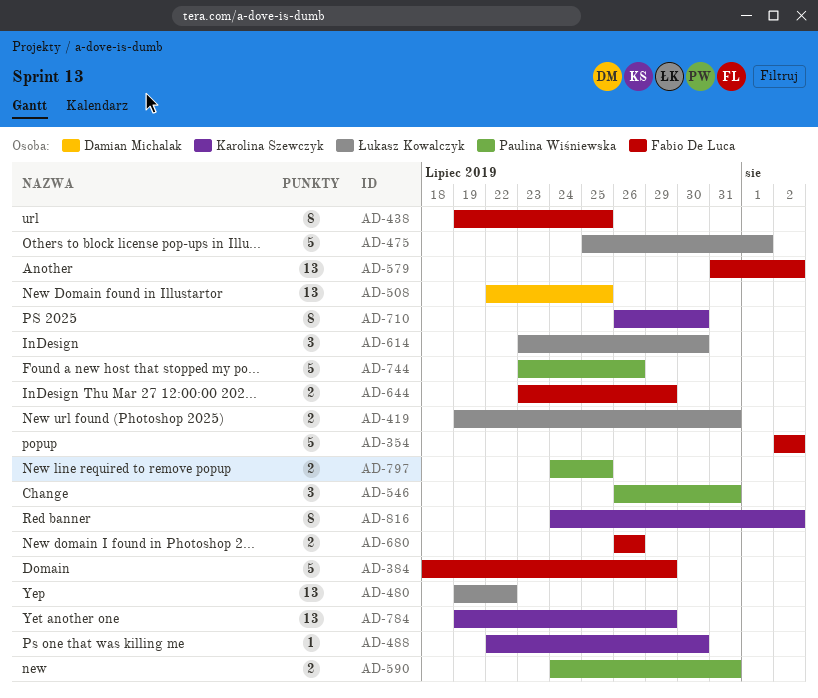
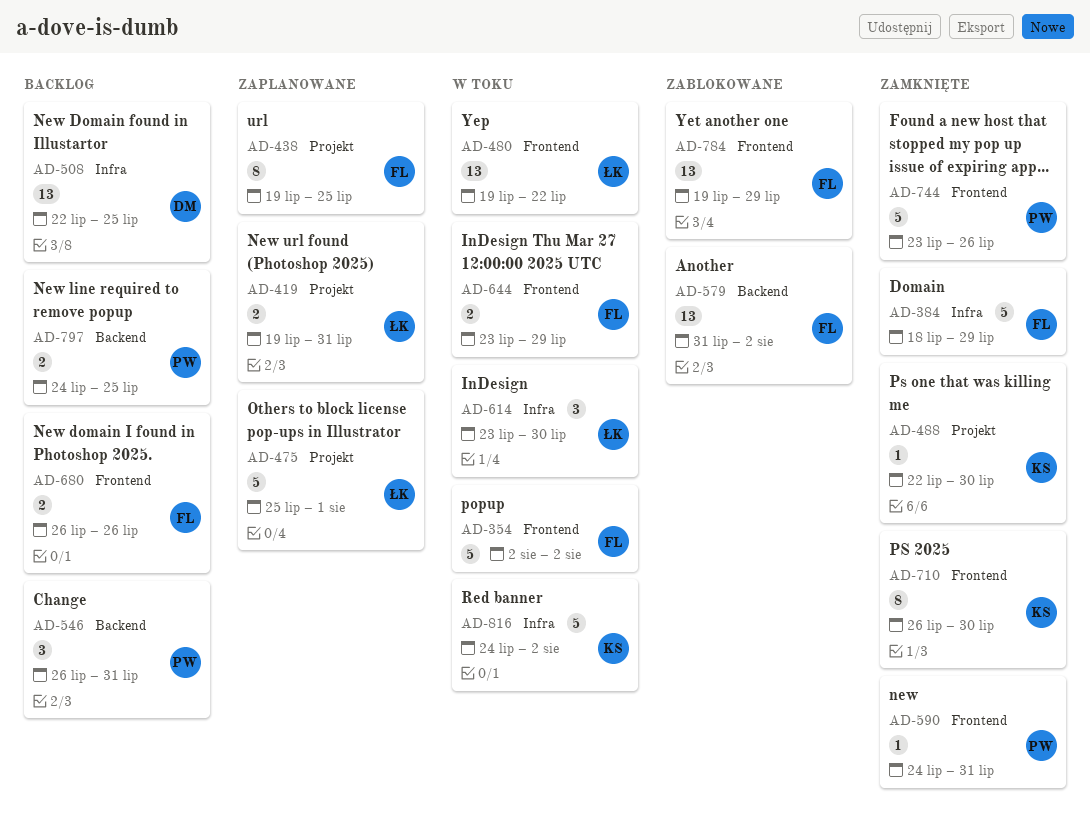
AD-590, estimate: 2 -> 1
AD-784, owner: Karolina Szewczyk -> Fabio De Luca
AD-816, estimate: 8 -> 5

